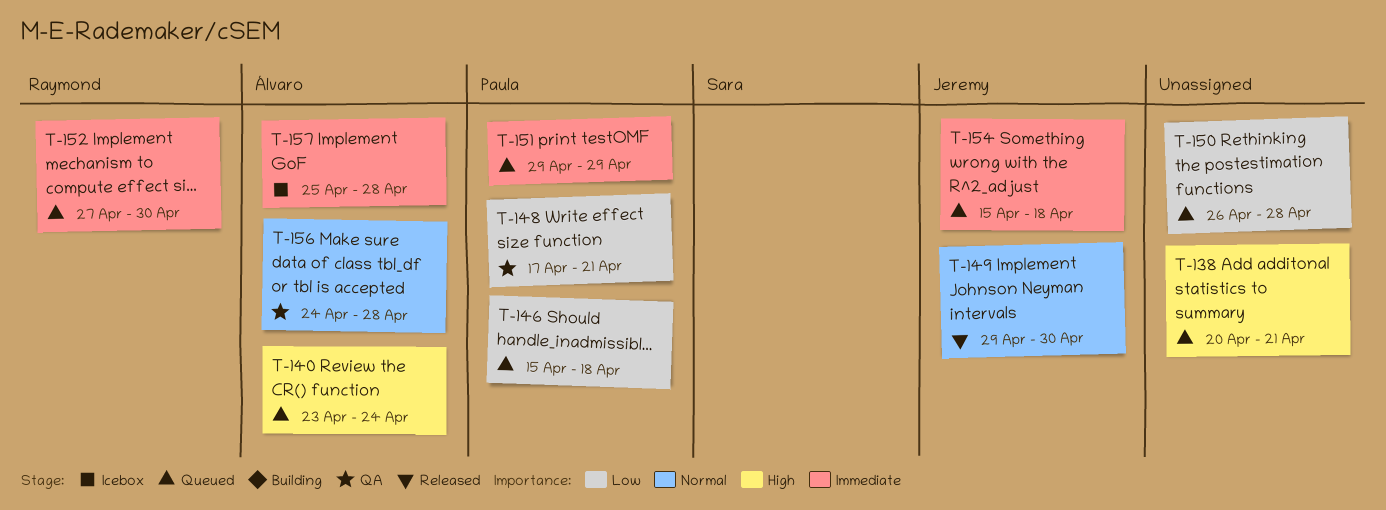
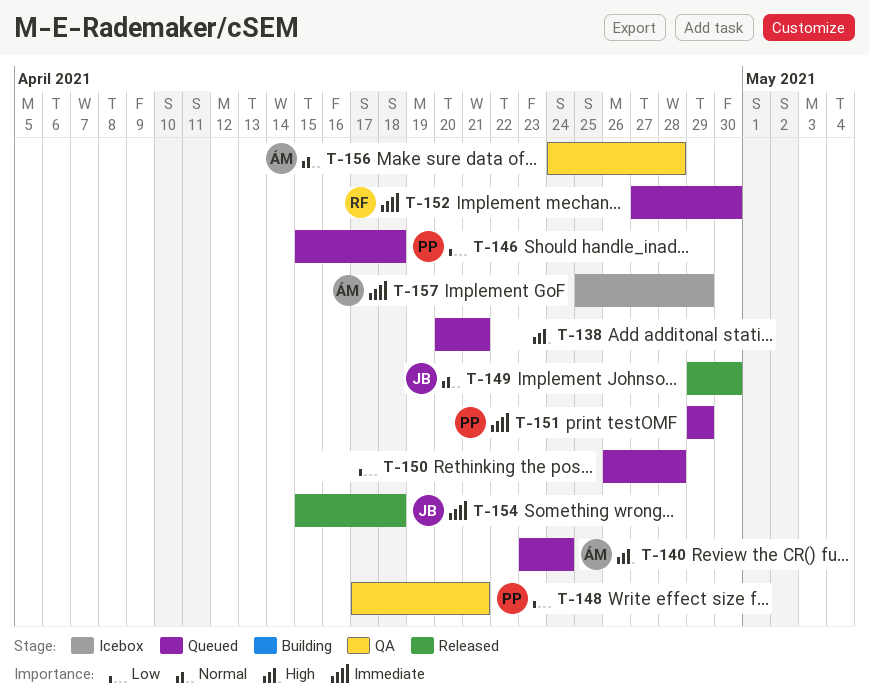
T-154, status: Queued -> Released
T-157, due: Apr 28 -> Apr 29

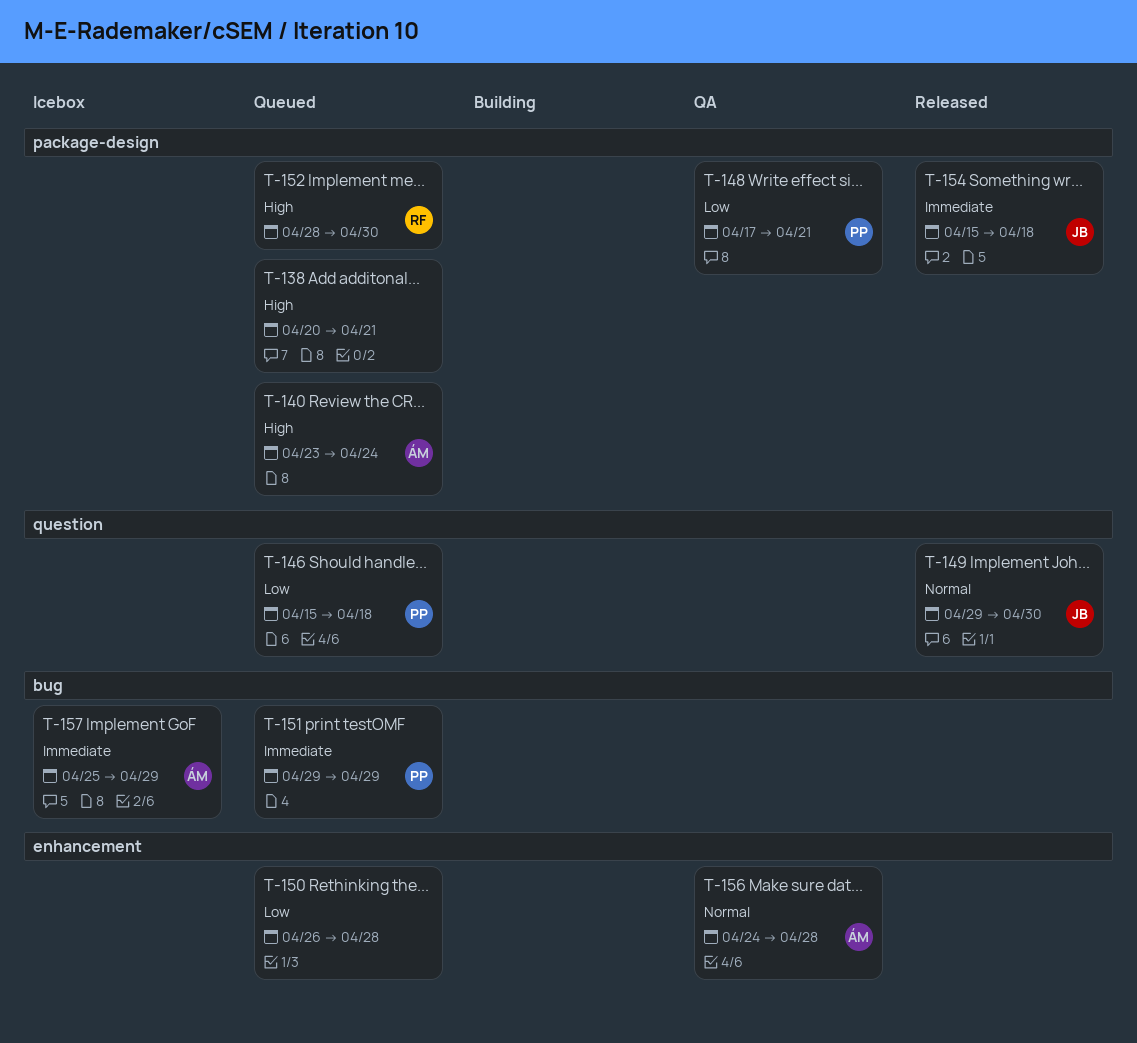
T-152, priority: Immediate -> High
T-152, start: Apr 27 -> Apr 28

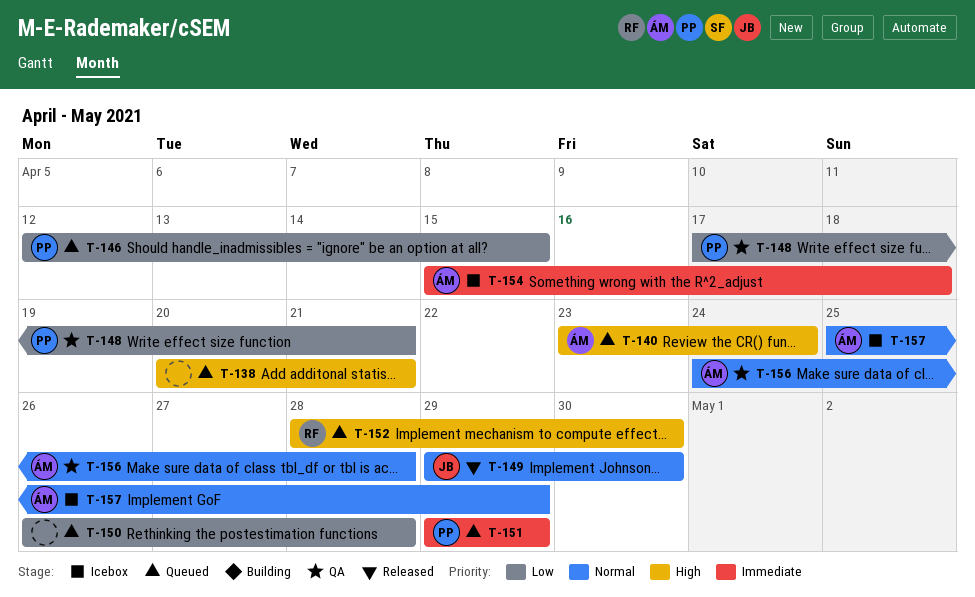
T-146, start: Apr 15 -> Apr 12
T-146, due: Apr 18 -> Apr 15
T-154, status: Released -> Icebox
T-154, owner: JB -> ÁM
T-157, priority: Immediate -> Normal

